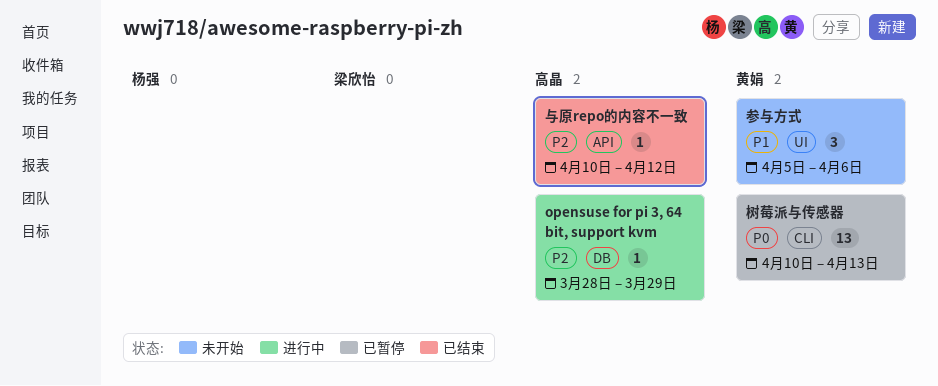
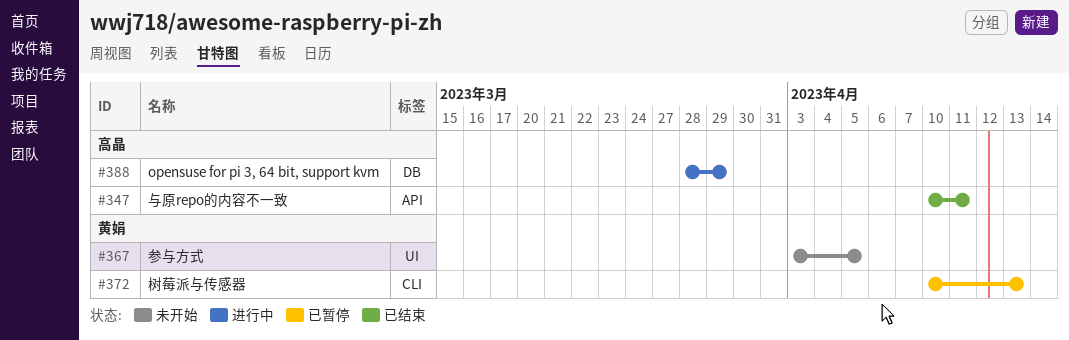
与原repo的内容不一致, due: Apr 12 -> Apr 11
参与方式, start: Apr 5 -> Apr 3
参与方式, due: Apr 6 -> Apr 5

